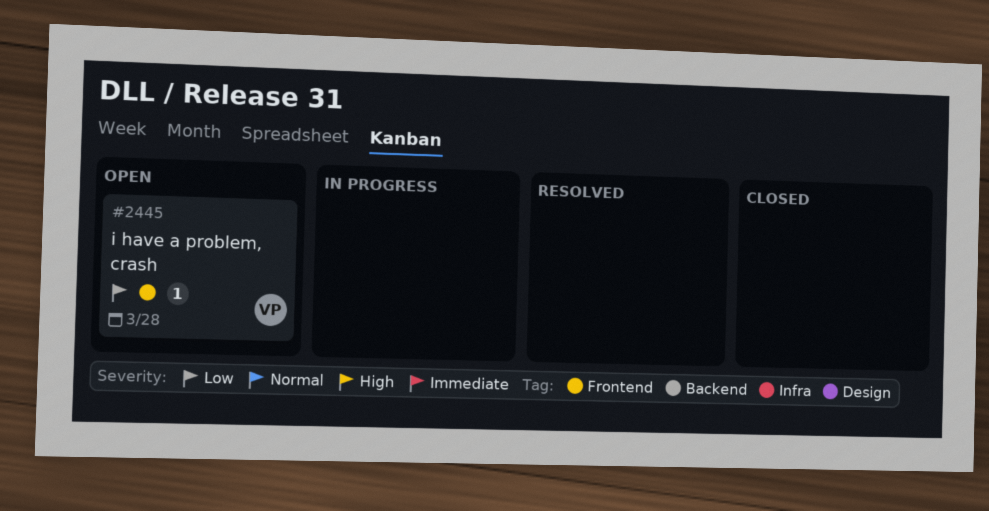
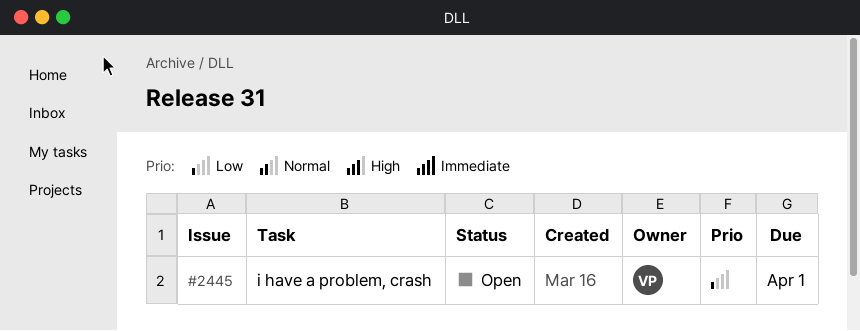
#2445, due: Mar 28 -> Apr 1

